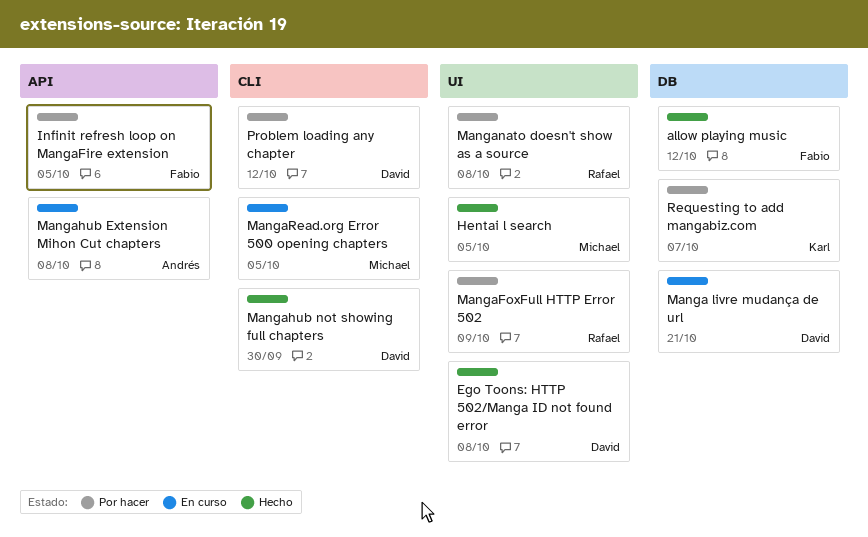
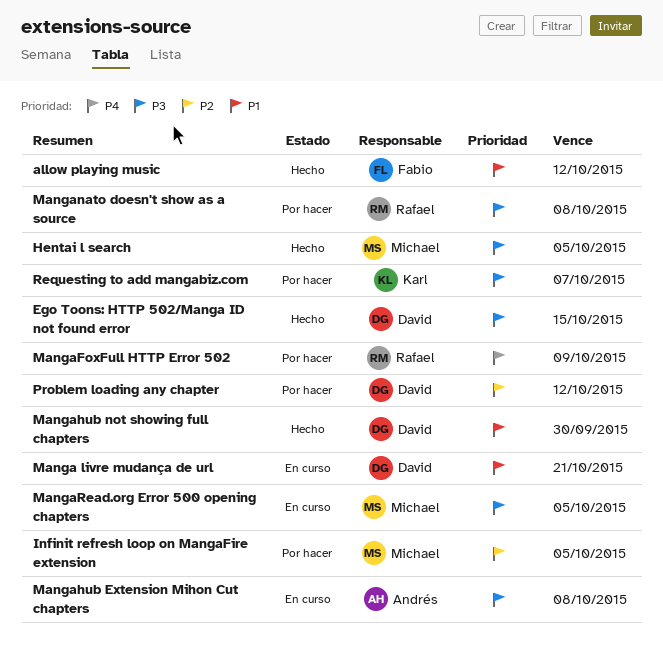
Ego Toons: HTTP 502/Manga ID not found error, due: Oct 8 -> Oct 15
Infinit refresh loop on MangaFire extension, owner: Fabio -> Michael

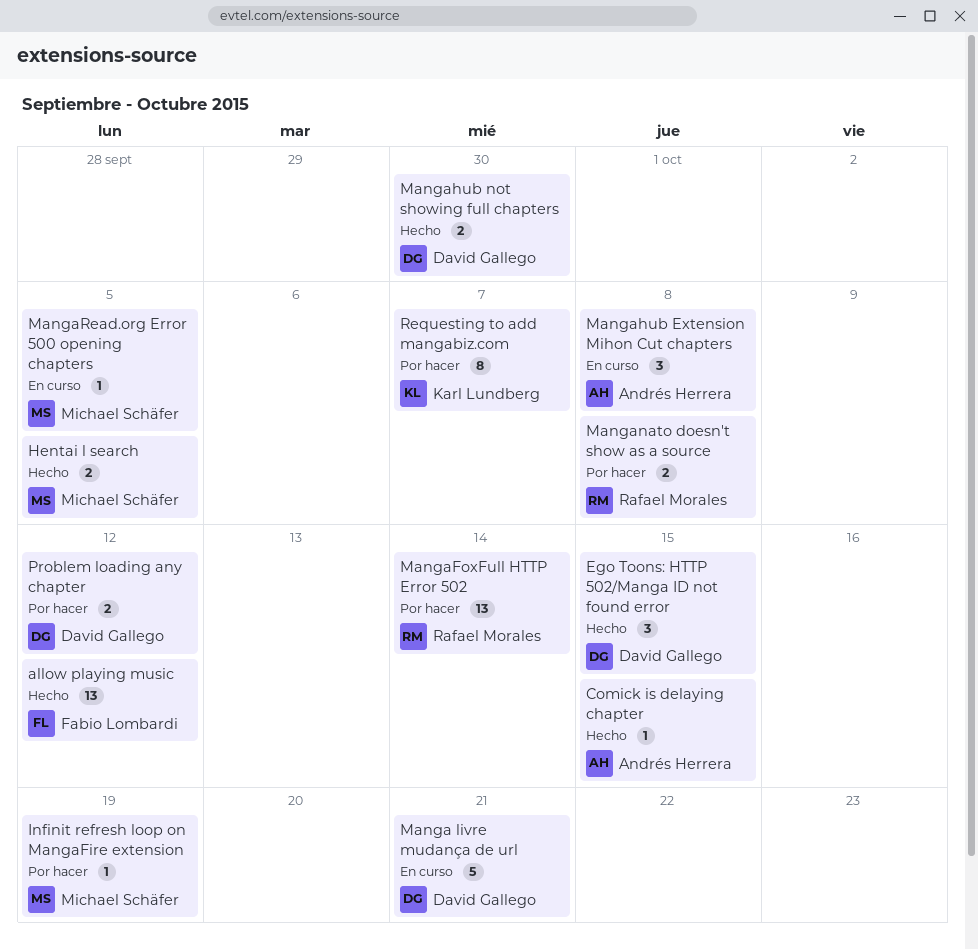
Comick is delaying chapter: none -> present
Infinit refresh loop on MangaFire extension, due: Oct 5 -> Oct 19
MangaFoxFull HTTP Error 502, due: Oct 9 -> Oct 14

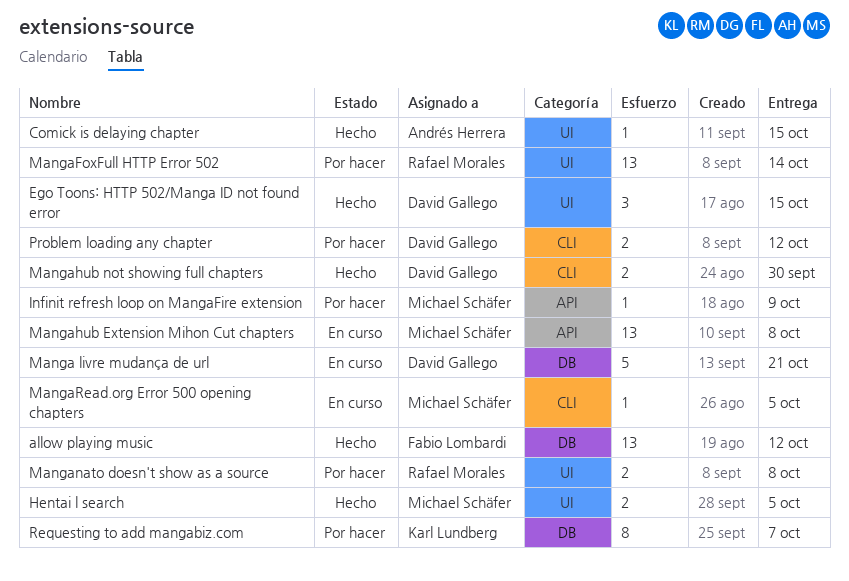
Infinit refresh loop on MangaFire extension, due: Oct 19 -> Oct 9
Mangahub Extension Mihon Cut chapters, owner: Andrés Herrera -> Michael Schäfer
Mangahub Extension Mihon Cut chapters, estimate: 3 -> 13

